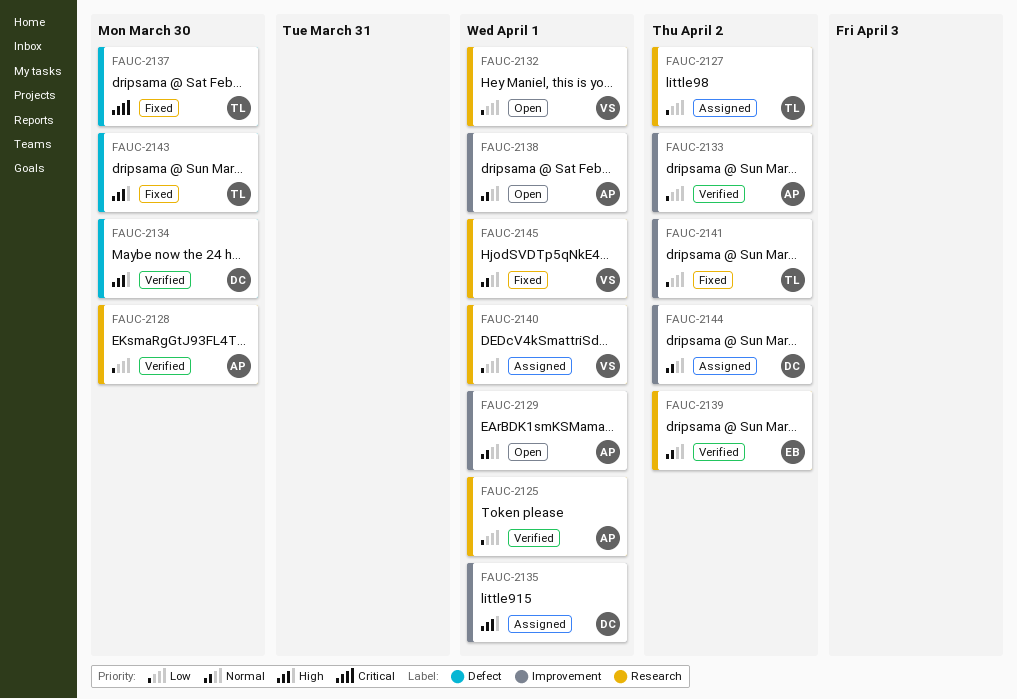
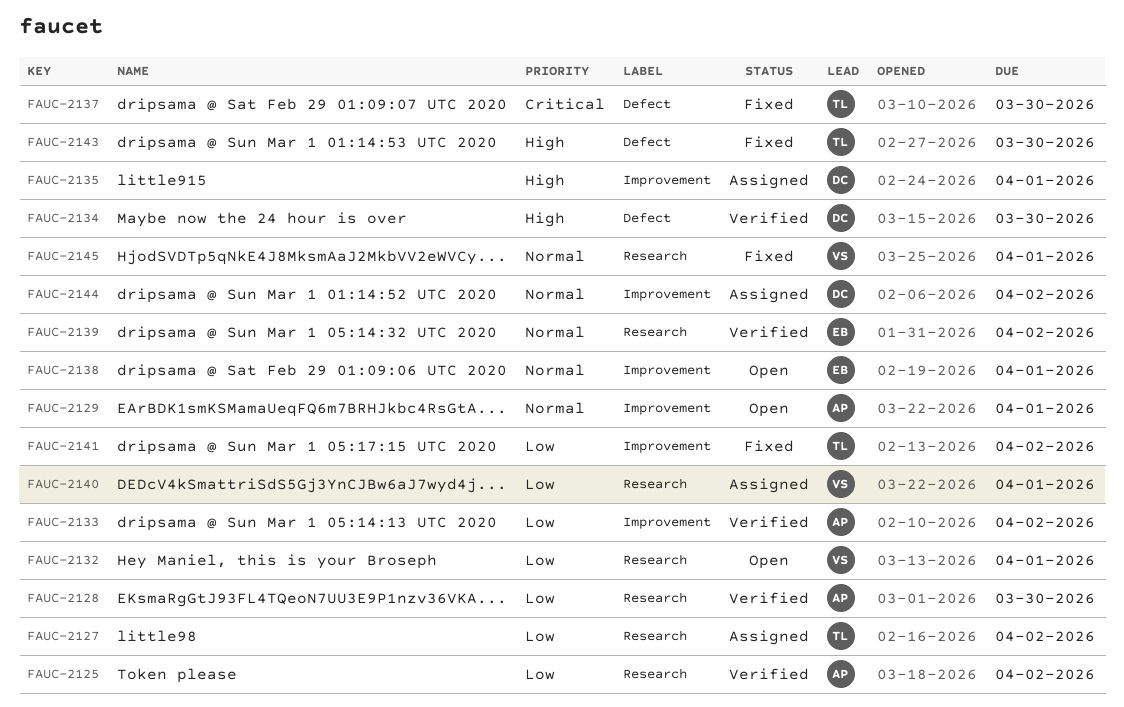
FAUC-2125, due: Apr 1 -> Apr 2
FAUC-2138, owner: AP -> EB

